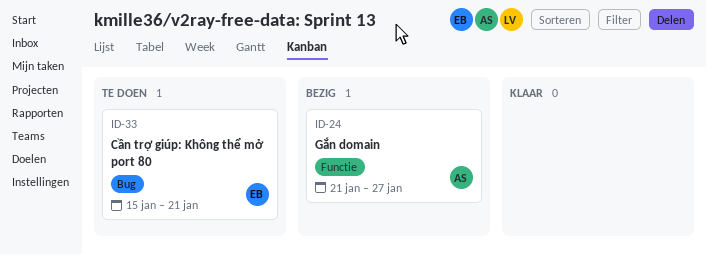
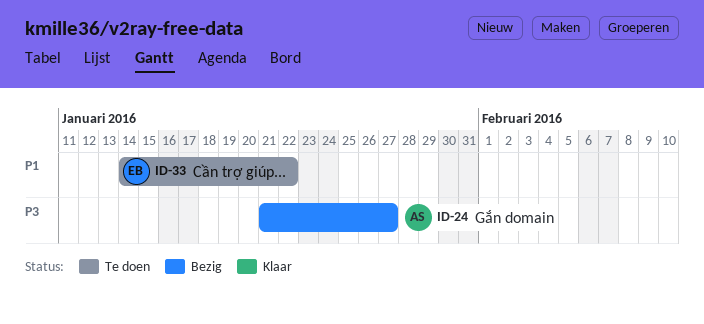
ID-33, start: Jan 15 -> Jan 14
ID-33, due: Jan 21 -> Jan 22

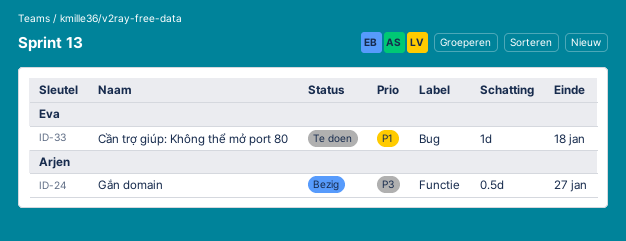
ID-33, due: Jan 22 -> Jan 18

